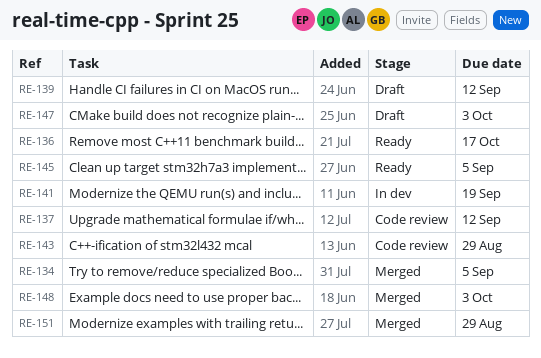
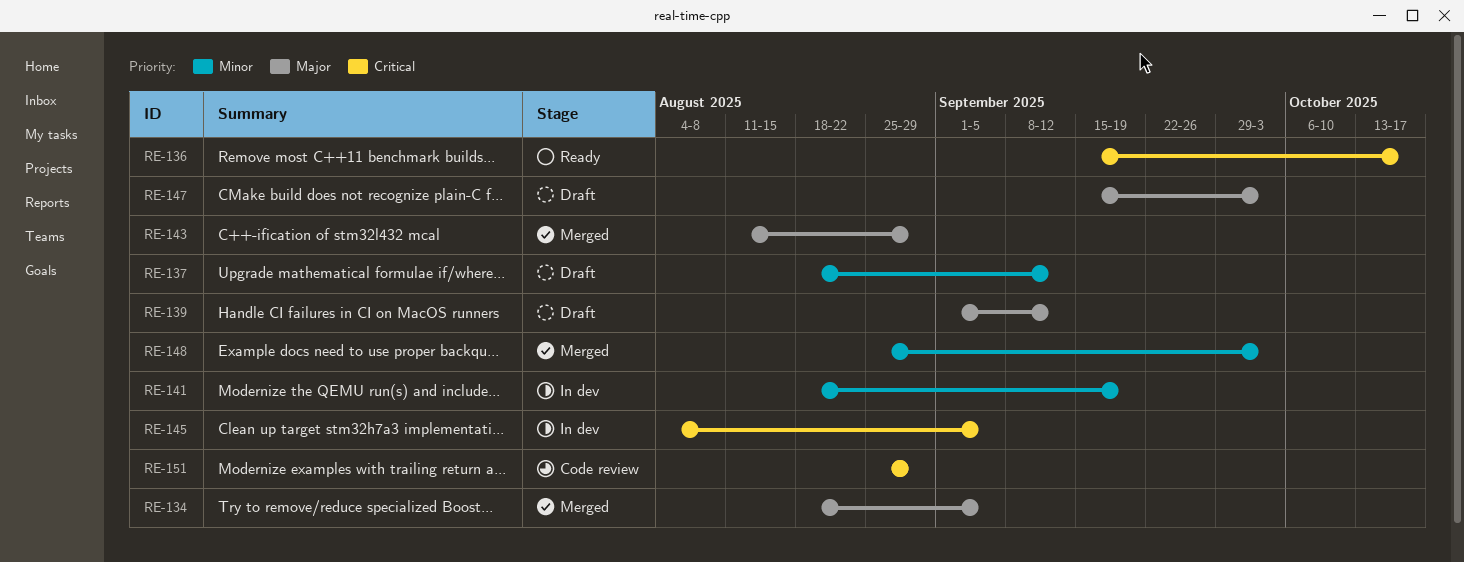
RE-137, status: Code review -> Draft
RE-143, status: Code review -> Merged
RE-145, status: Ready -> In dev
RE-151, status: Merged -> Code review

